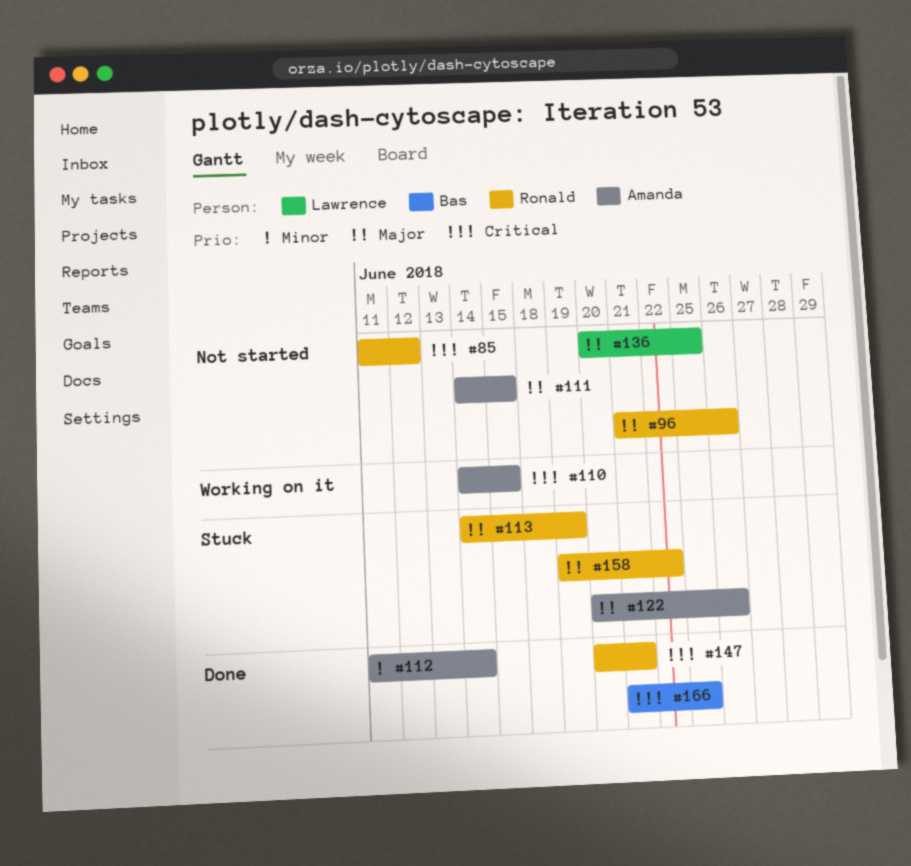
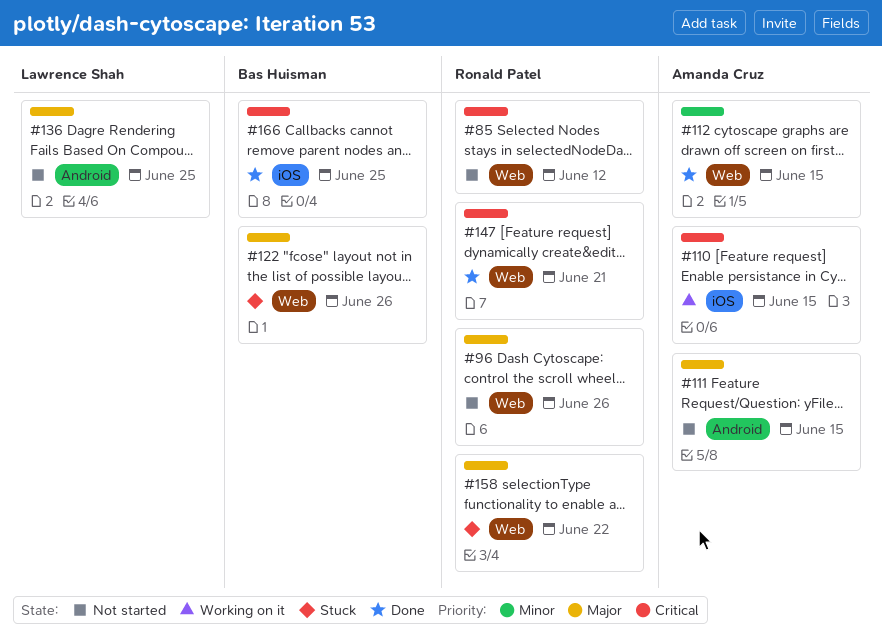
#112, due: Jun 14 -> Jun 15
#113: present -> none
#122, owner: Amanda Cruz -> Bas Huisman

